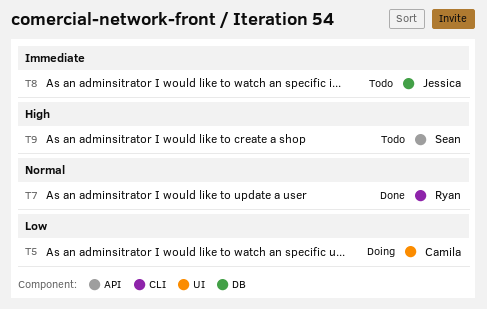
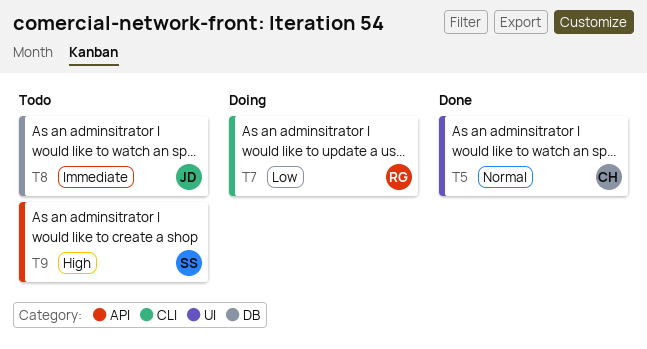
T5, status: Doing -> Done
T5, priority: Low -> Normal
T7, status: Done -> Doing
T7, priority: Normal -> Low

